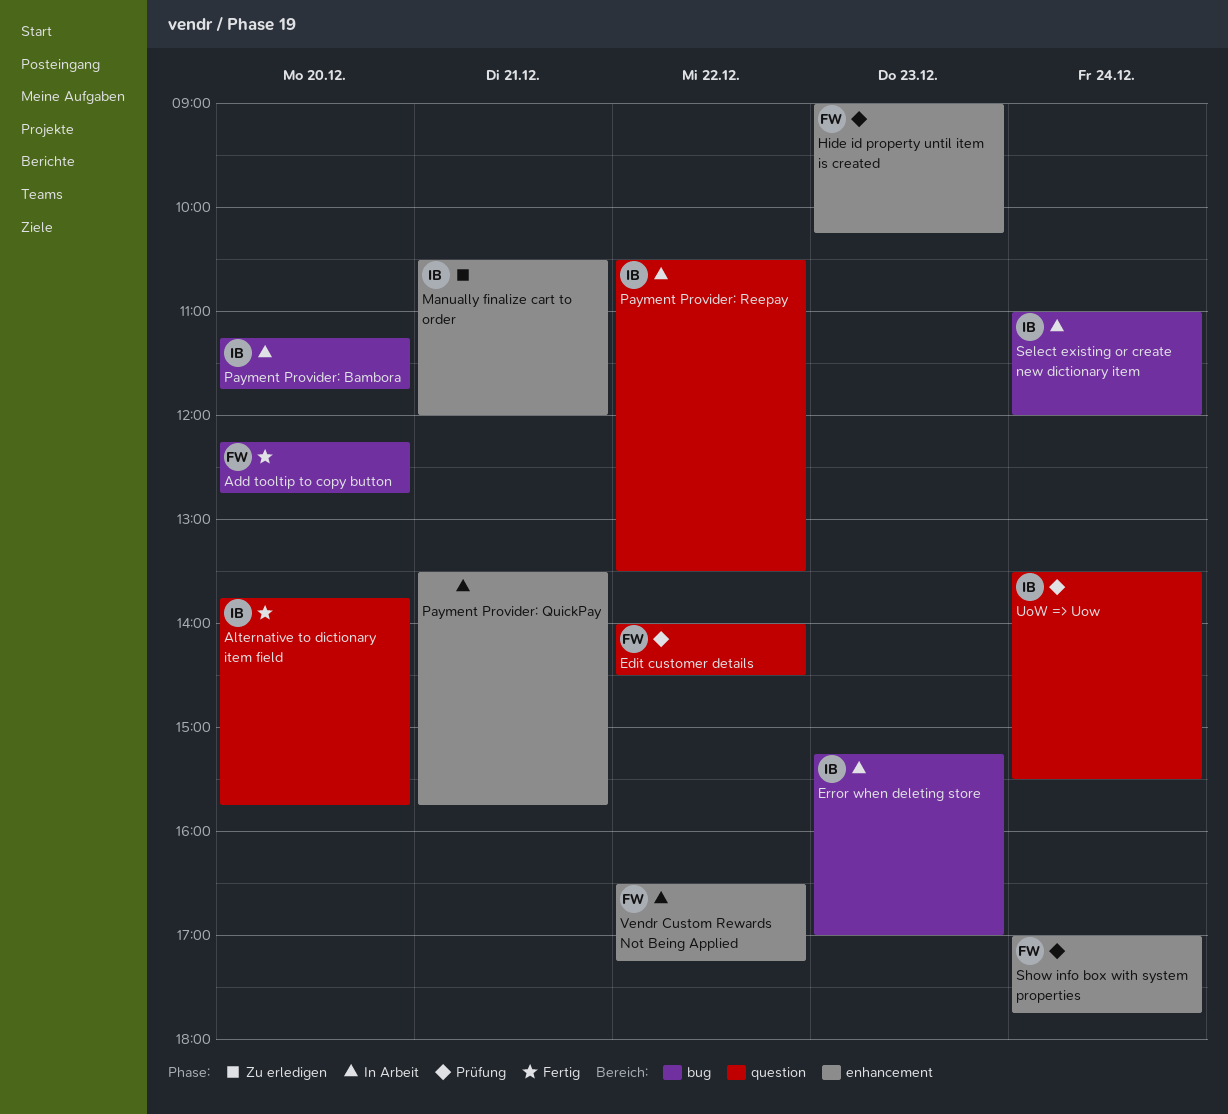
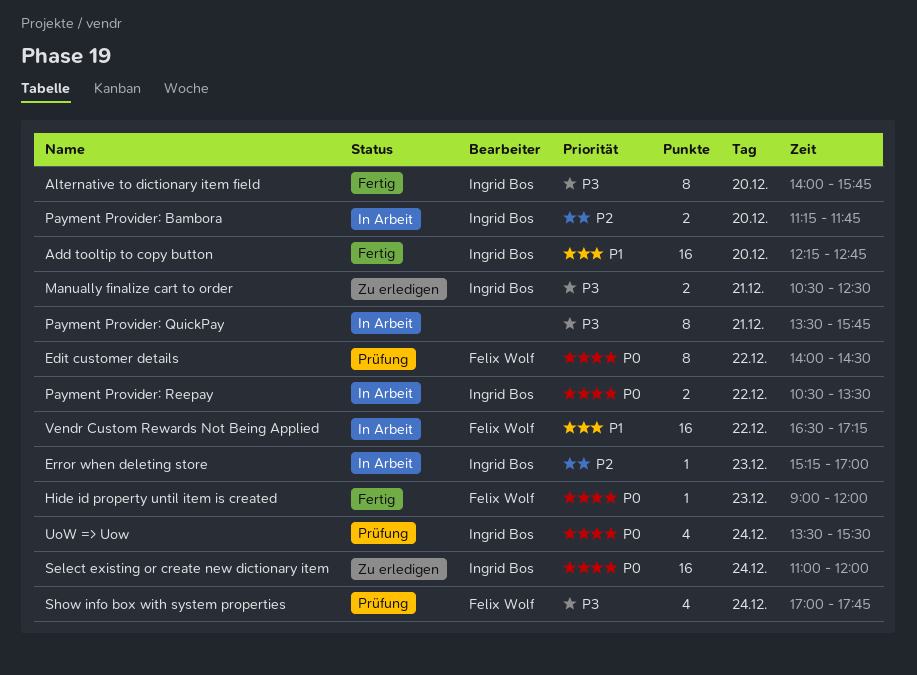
Add tooltip to copy button, owner: Felix Wolf -> Ingrid Bos
Alternative to dictionary item field, begins: 13:45 -> 14:00
Hide id property until item is created, status: Prüfung -> Fertig
Hide id property until item is created, ends: 10:15 -> 12:00
Manually finalize cart to order, ends: 12:00 -> 12:30
Select existing or create new dictionary item, status: In Arbeit -> Zu erledigen

